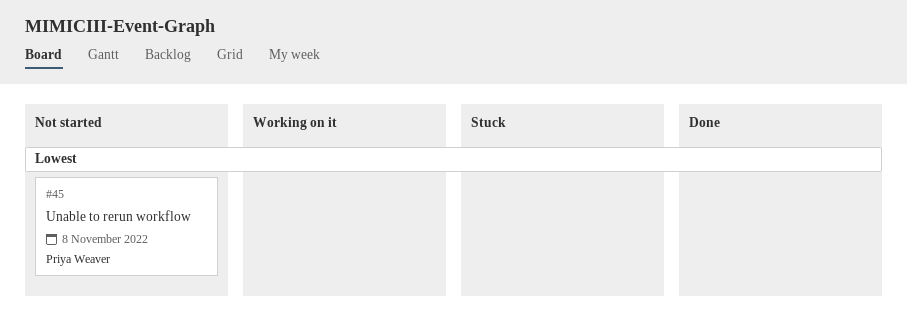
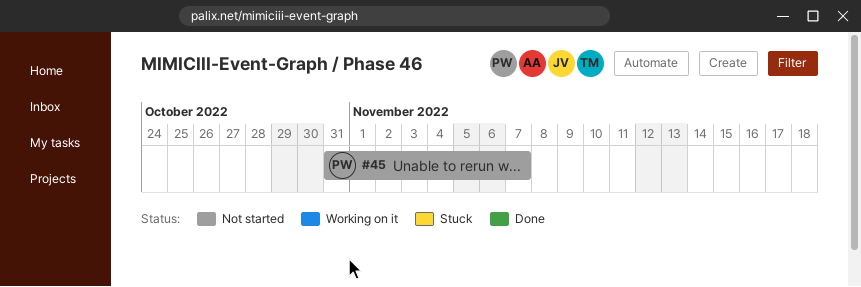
#45, due: Nov 8 -> Nov 7

